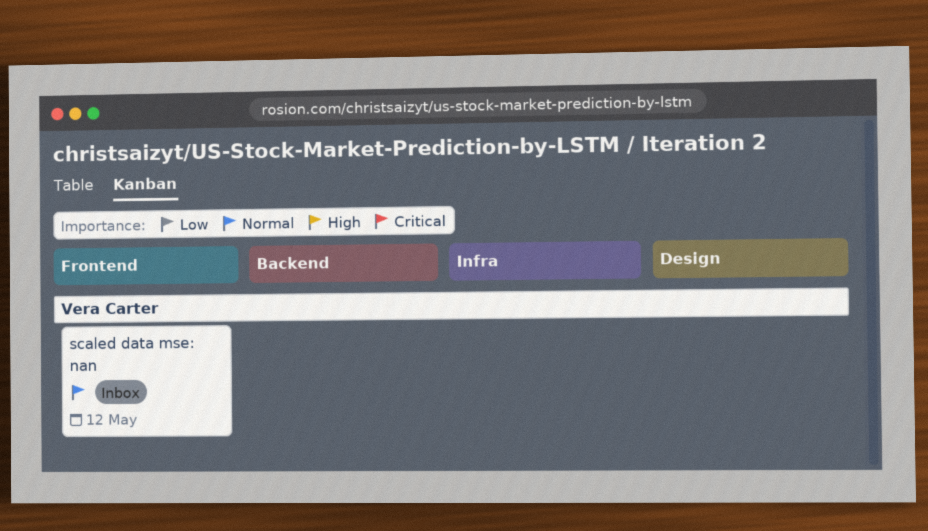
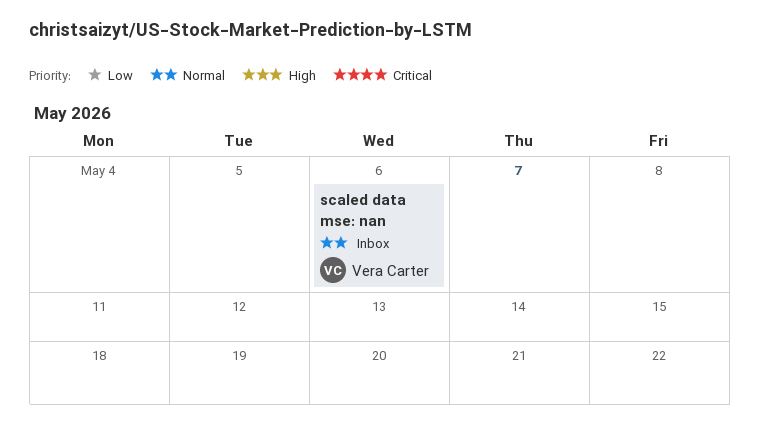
scaled data mse: nan, due: May 12 -> May 6

